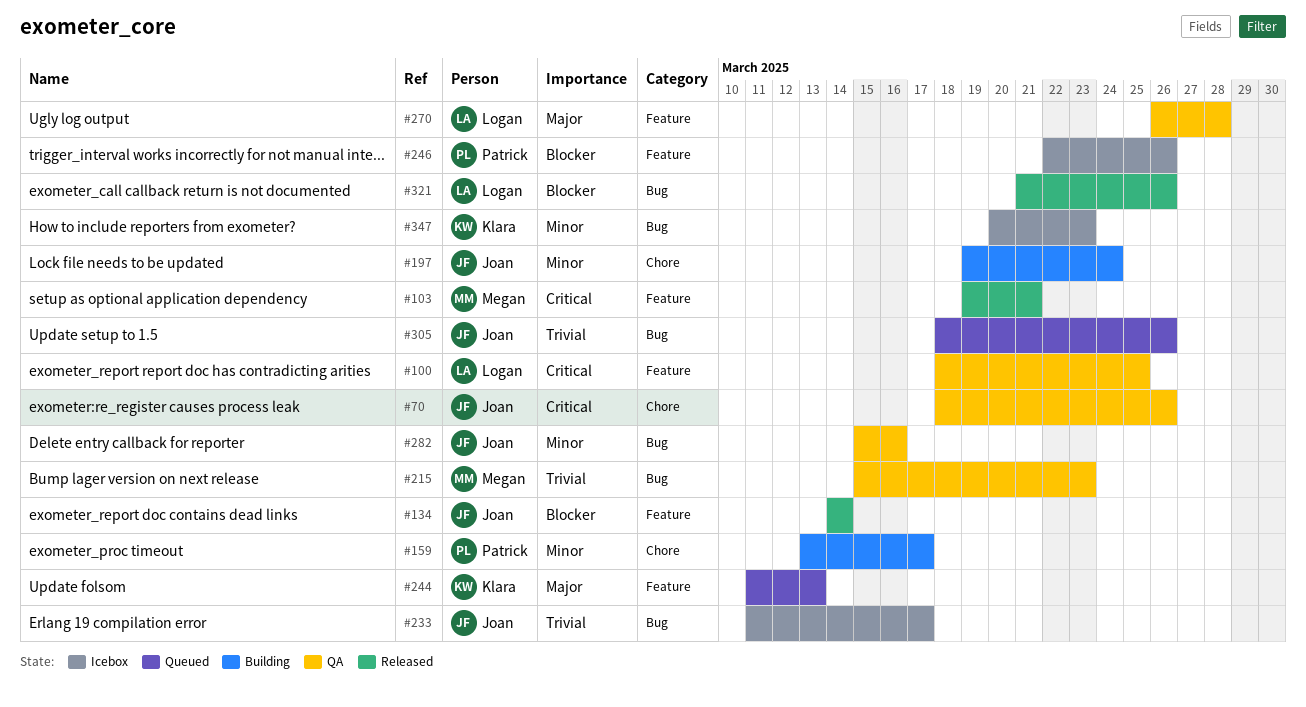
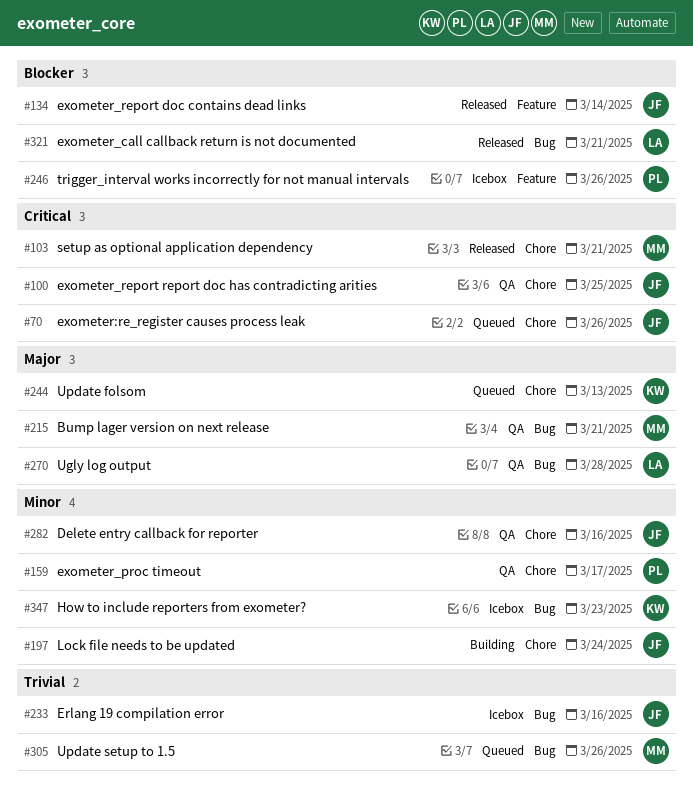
#70, status: QA -> Queued
#100, owner: Logan -> Joan
#100, label: Feature -> Chore
#103, label: Feature -> Chore
#159, status: Building -> QA
#215, priority: Trivial -> Major
#215, due: Mar 23 -> Mar 21
#233, due: Mar 17 -> Mar 16
#244, label: Feature -> Chore
#270, label: Feature -> Bug
#282, label: Bug -> Chore
#305, owner: Joan -> Megan
#321, due: Mar 26 -> Mar 21

